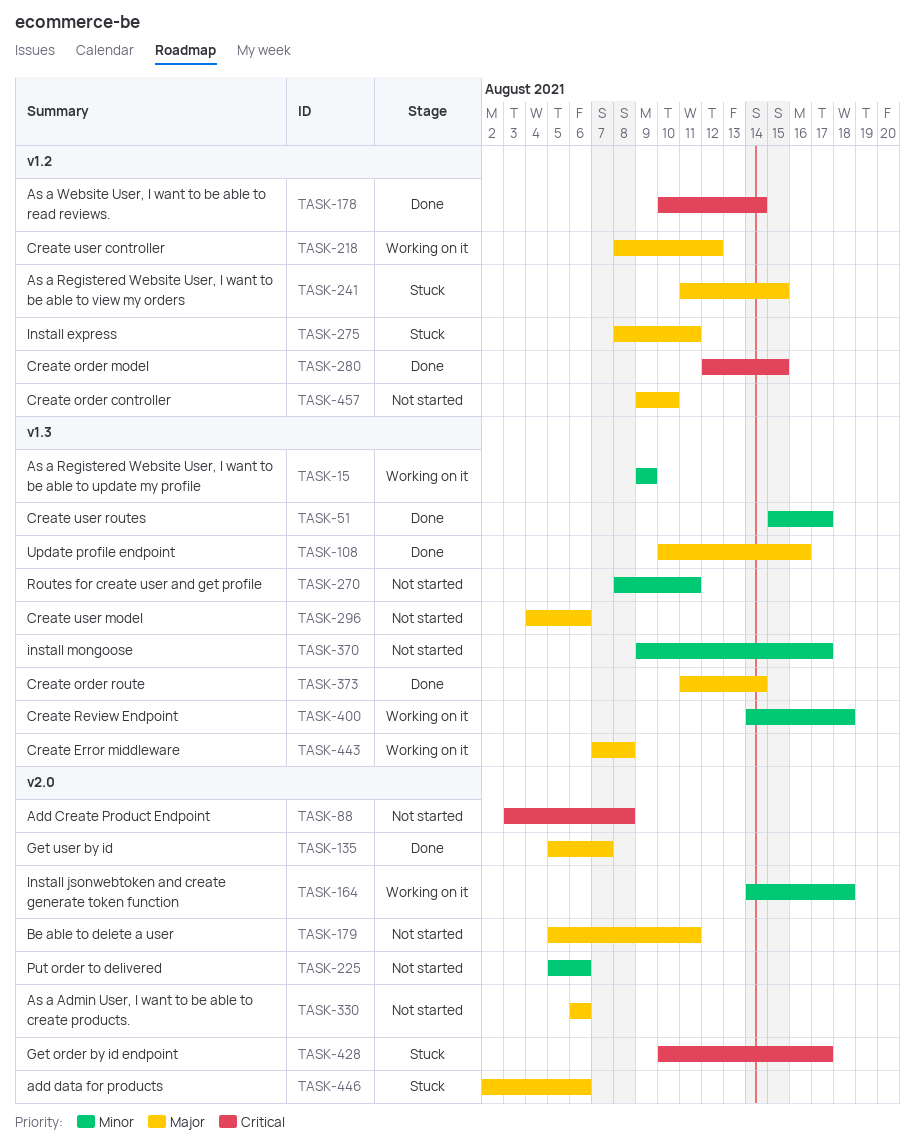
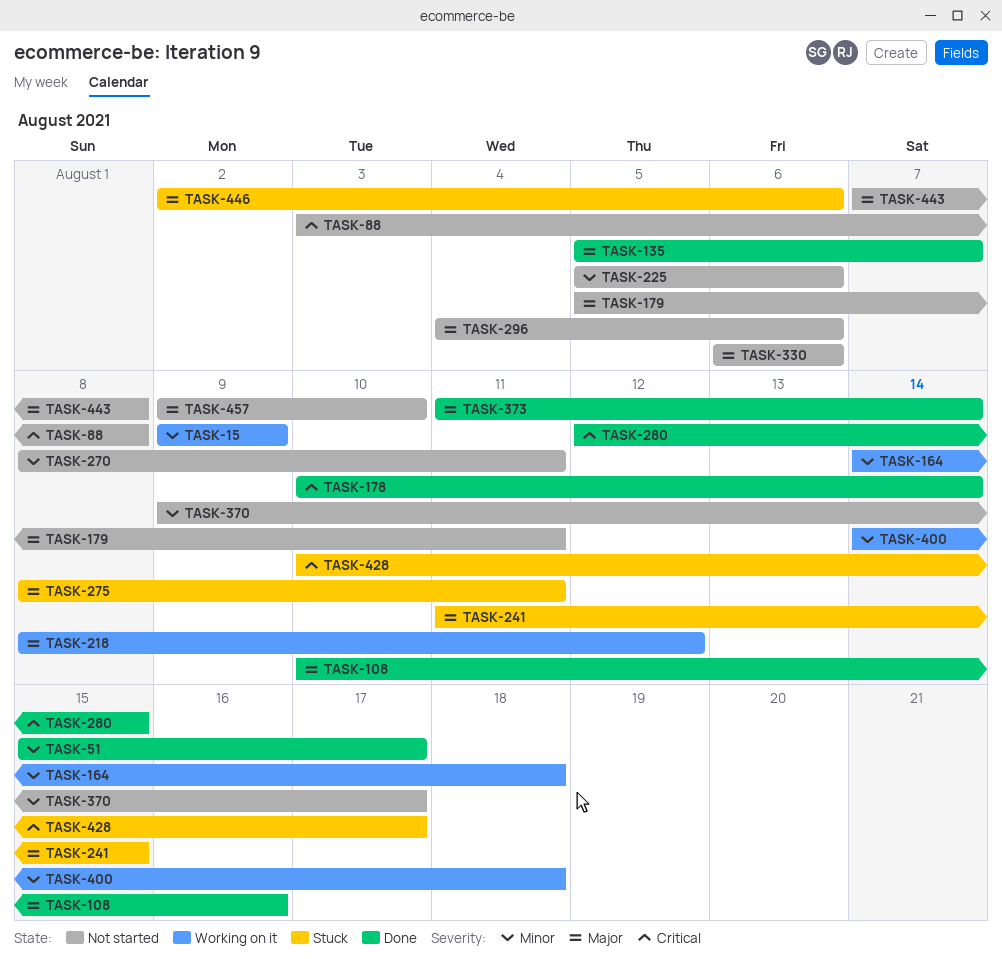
TASK-443, status: Working on it -> Not started

